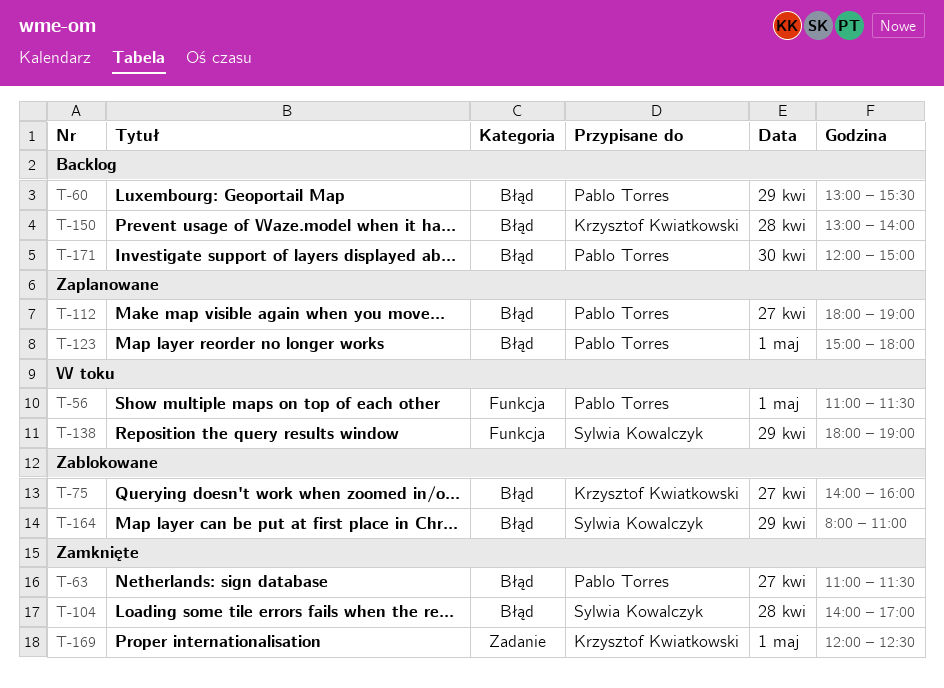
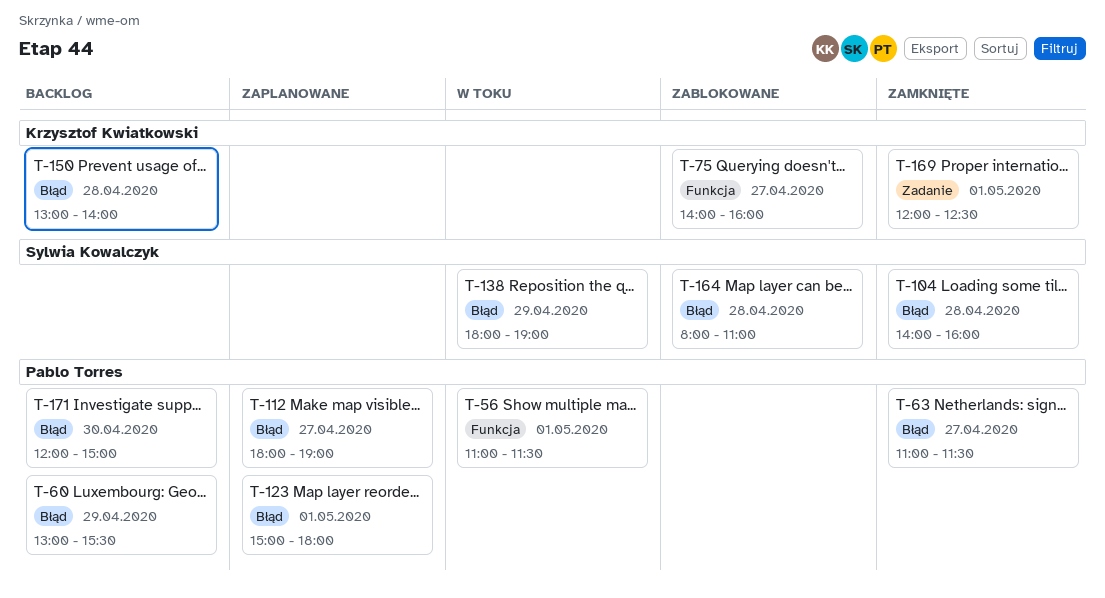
T-75, label: Błąd -> Funkcja
T-104, ends: 17:00 -> 16:00
T-138, label: Funkcja -> Błąd
T-164, day: Apr 29 -> Apr 28

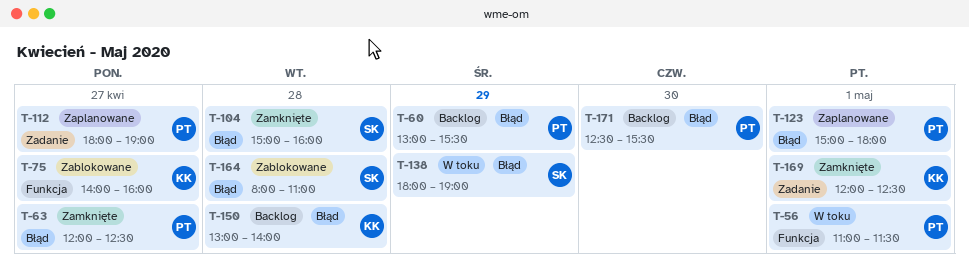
T-63, begins: 11:00 -> 12:00
T-63, ends: 11:30 -> 12:30
T-104, begins: 14:00 -> 15:00
T-112, label: Błąd -> Zadanie
T-171, begins: 12:00 -> 12:30
T-171, ends: 15:00 -> 15:30

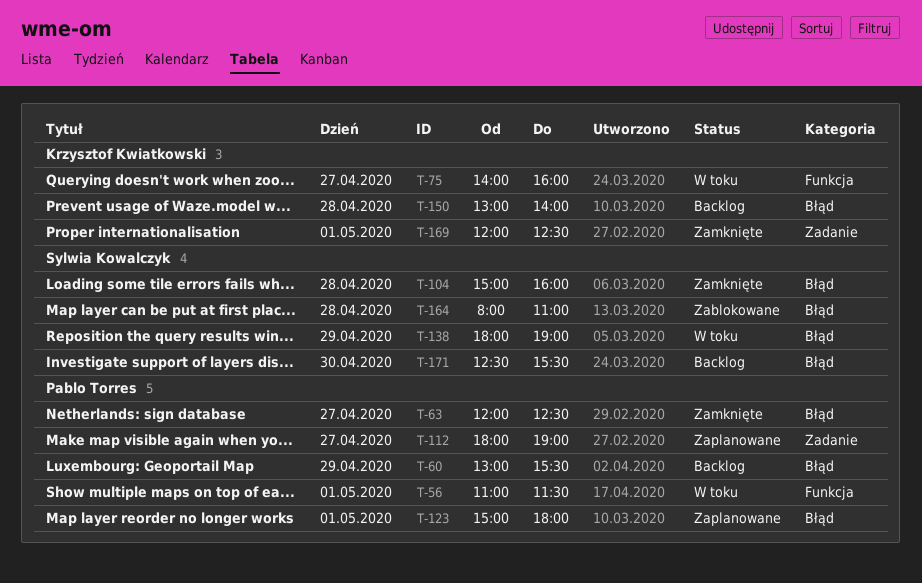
T-75, status: Zablokowane -> W toku
T-171, owner: Pablo Torres -> Sylwia Kowalczyk

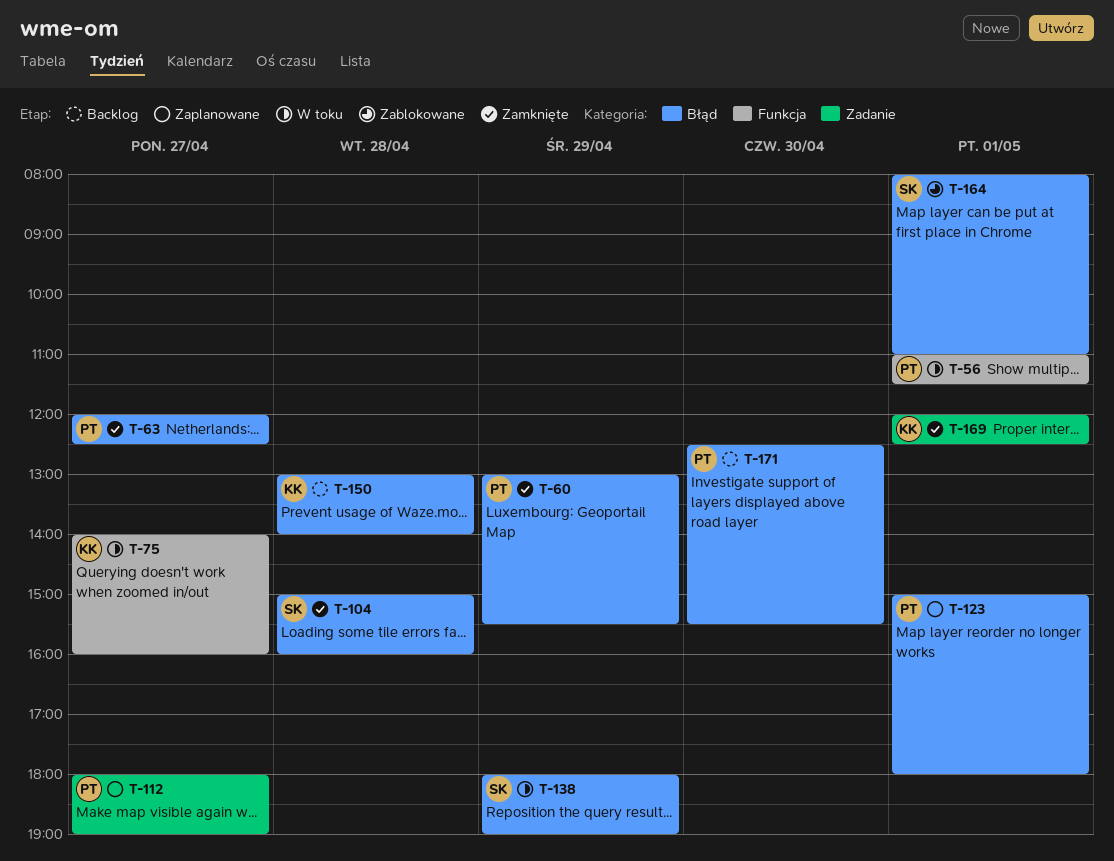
T-60, status: Backlog -> Zamknięte
T-164, day: Apr 28 -> May 1
T-171, owner: Sylwia Kowalczyk -> Pablo Torres

